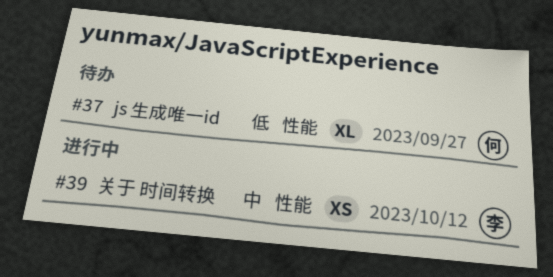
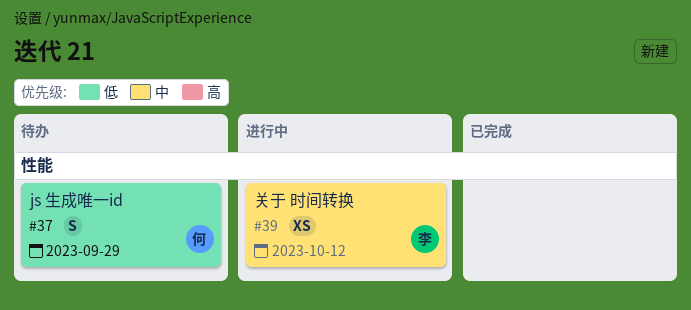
#37, estimate: XL -> S
#37, due: Sep 27 -> Sep 29

